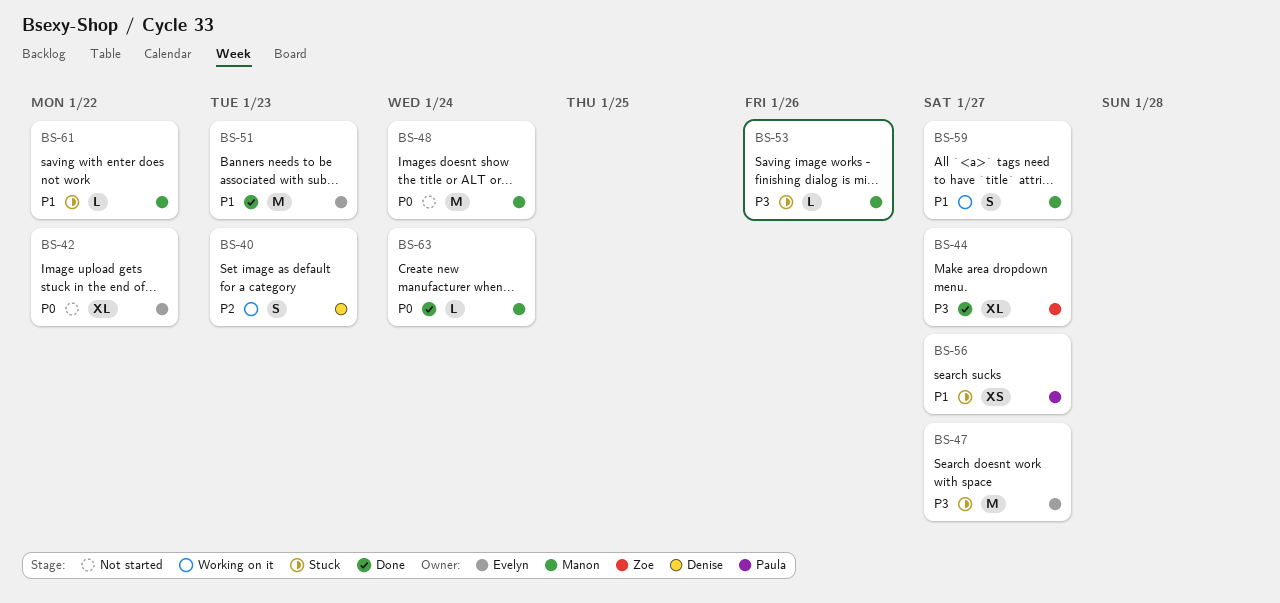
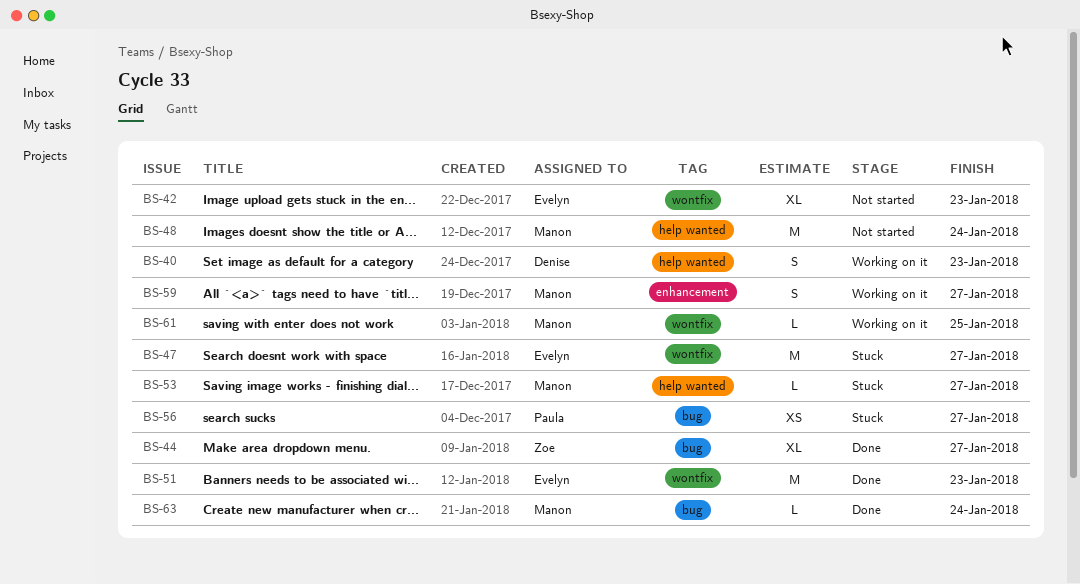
BS-42, due: Jan 22 -> Jan 23
BS-53, due: Jan 26 -> Jan 27
BS-61, status: Stuck -> Working on it
BS-61, due: Jan 22 -> Jan 25

